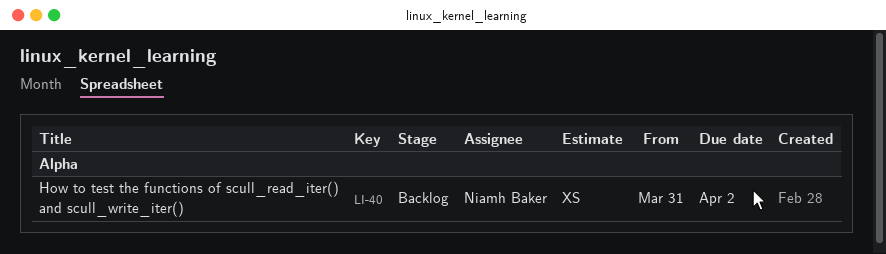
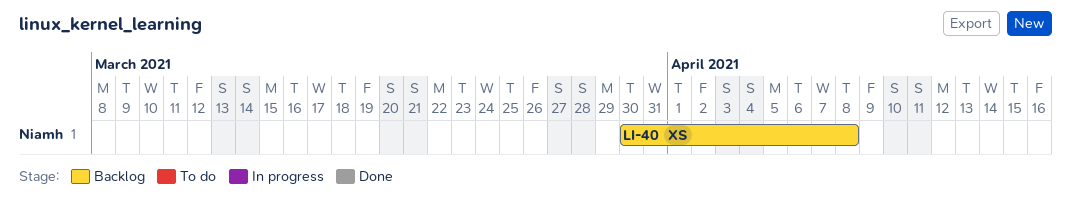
LI-40, start: Mar 31 -> Mar 30
LI-40, due: Apr 2 -> Apr 8

